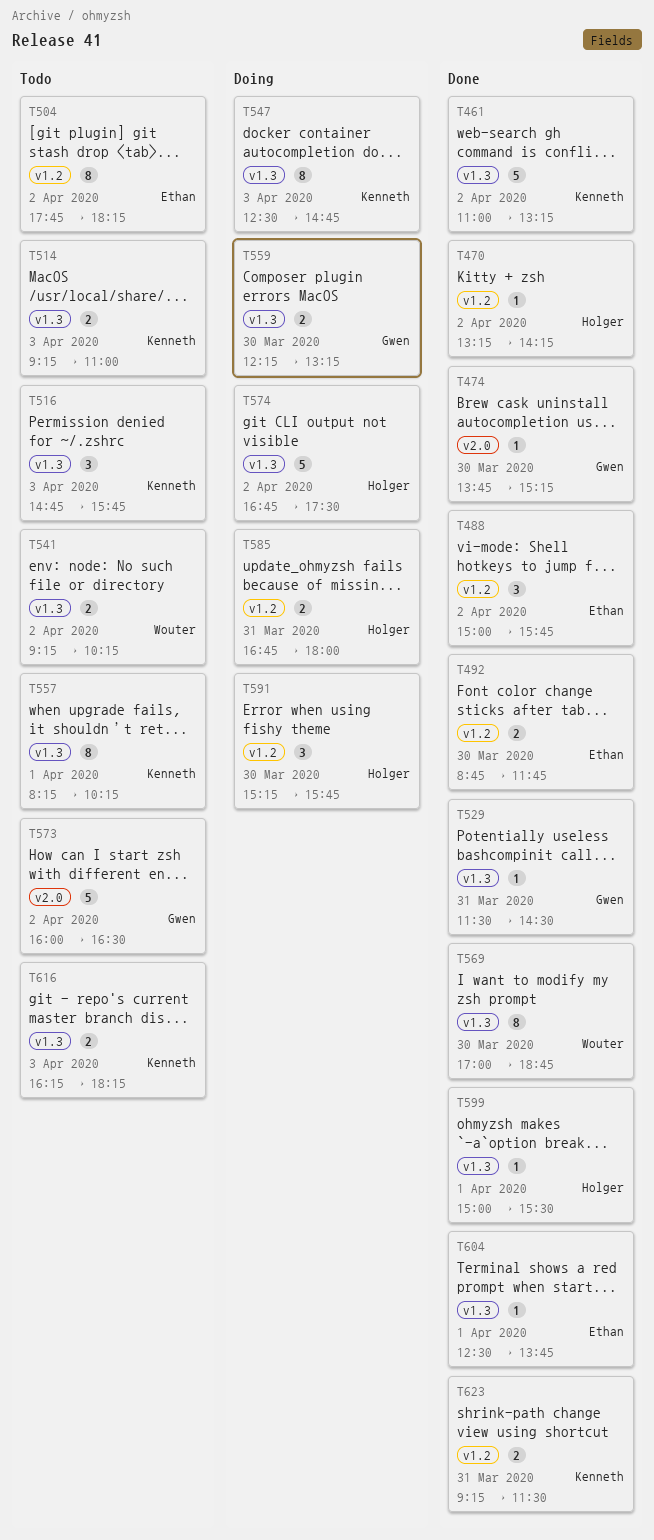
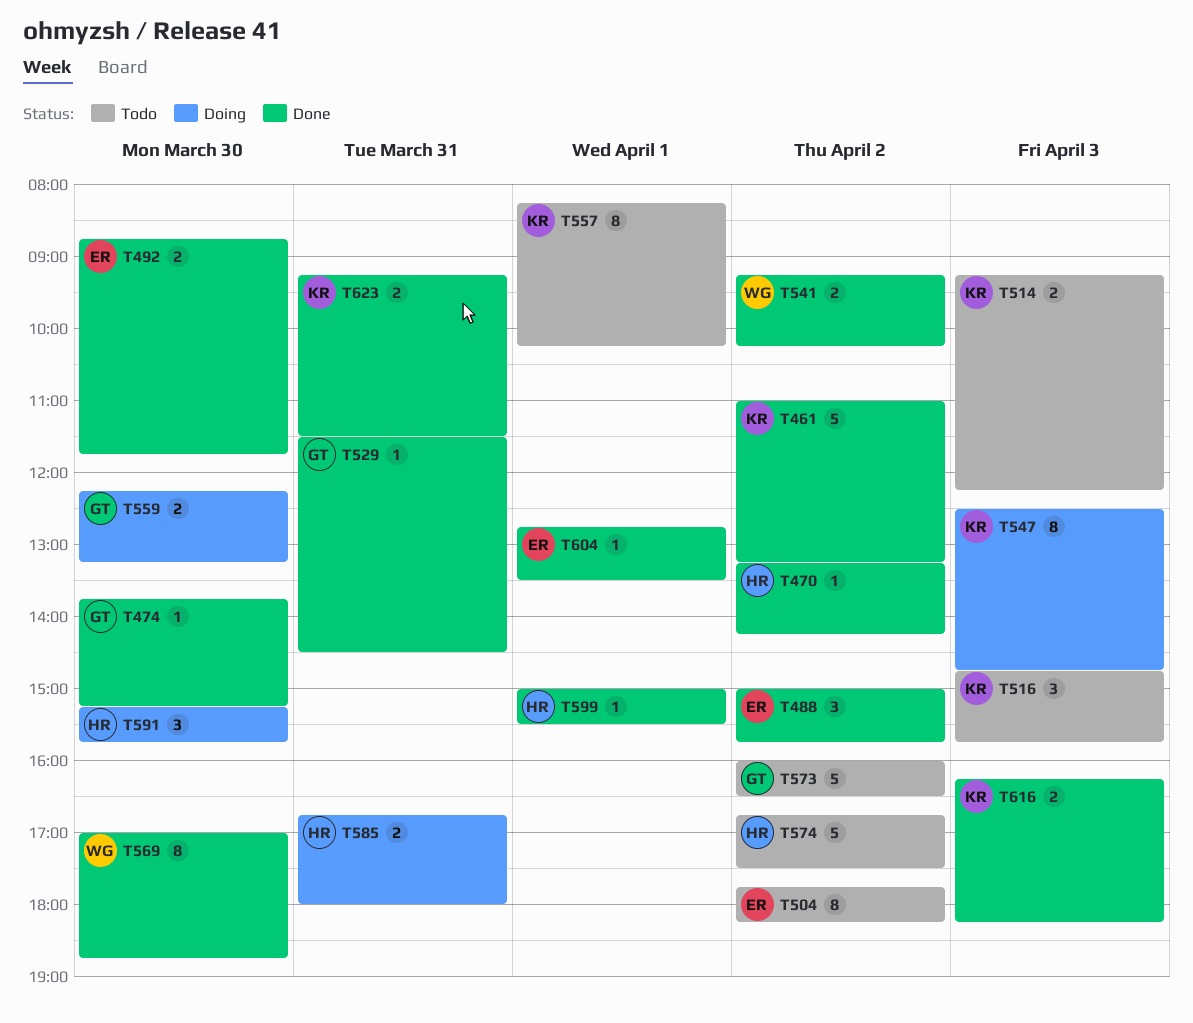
T514, ends: 11:00 -> 12:15
T541, status: Todo -> Done
T574, status: Doing -> Todo
T604, begins: 12:30 -> 12:45
T604, ends: 13:45 -> 13:30
T616, status: Todo -> Done

